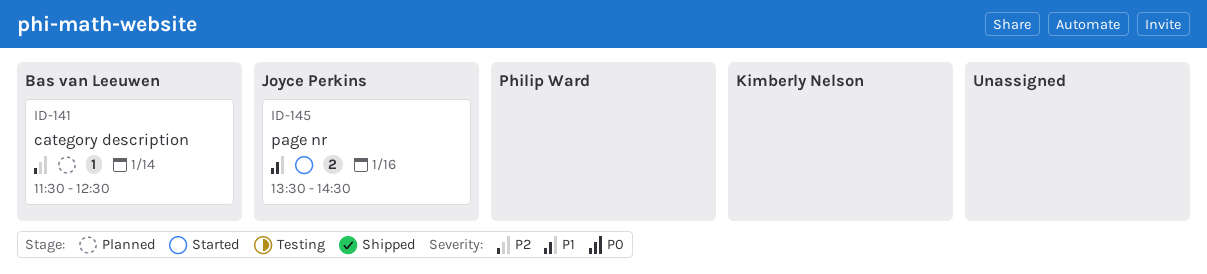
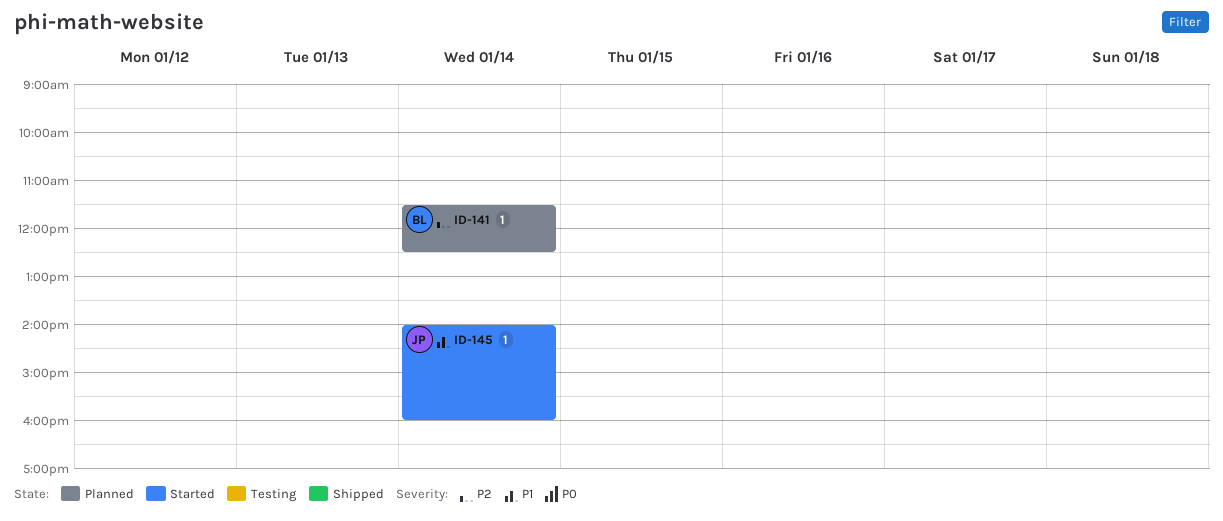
ID-145, estimate: 2 -> 1
ID-145, day: Jan 16 -> Jan 14
ID-145, begins: 13:30 -> 14:00
ID-145, ends: 14:30 -> 16:00

